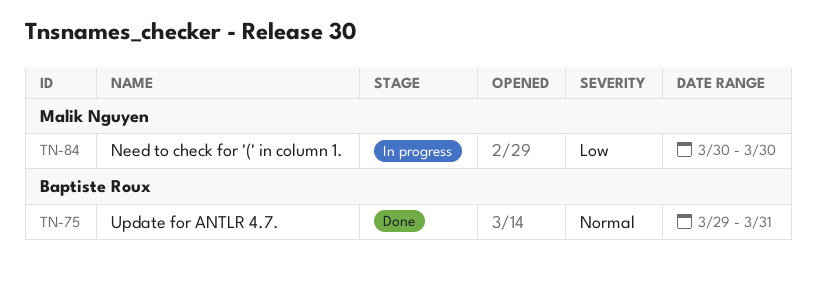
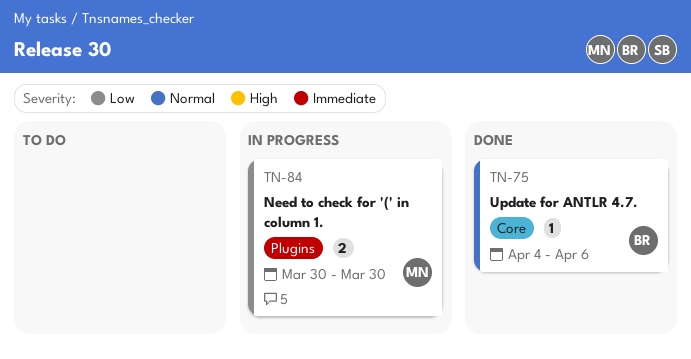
TN-75, start: Mar 29 -> Apr 4
TN-75, due: Mar 31 -> Apr 6

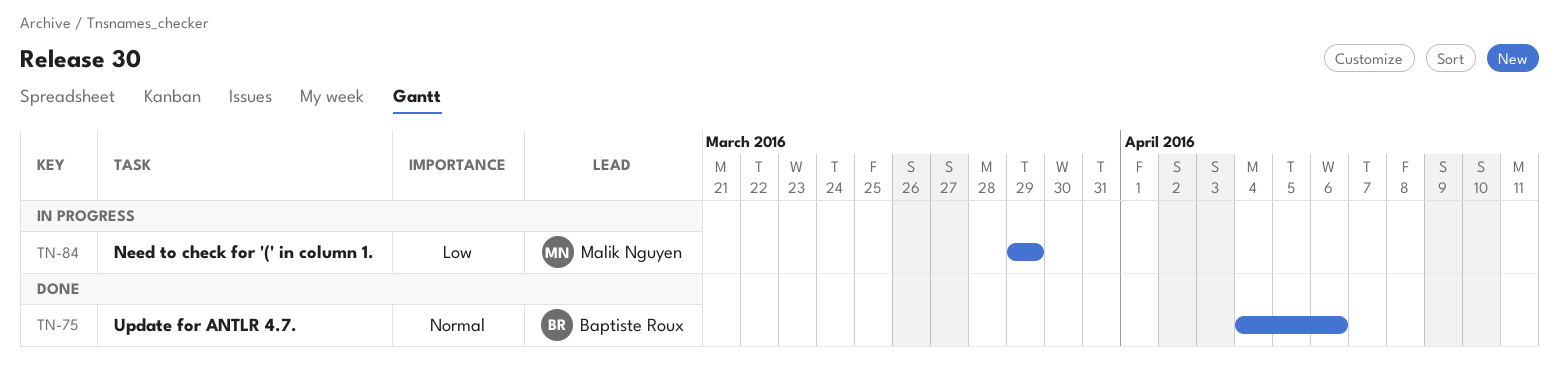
TN-84, start: Mar 30 -> Mar 29
TN-84, due: Mar 30 -> Mar 29

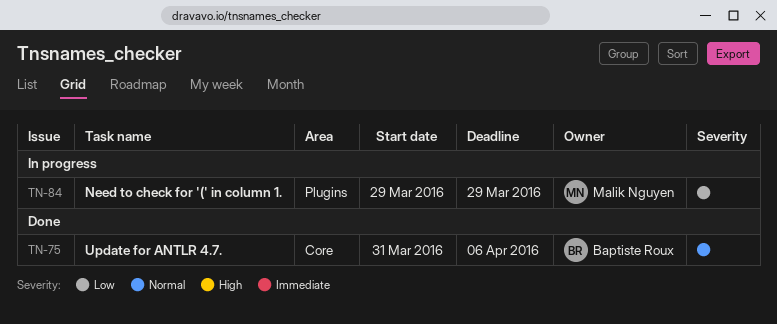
TN-75, start: Apr 4 -> Mar 31

